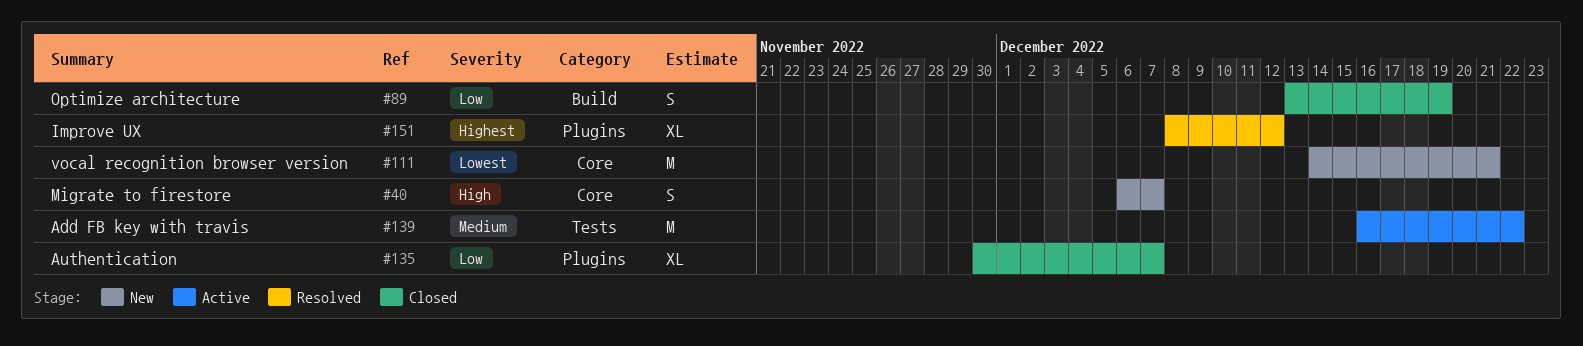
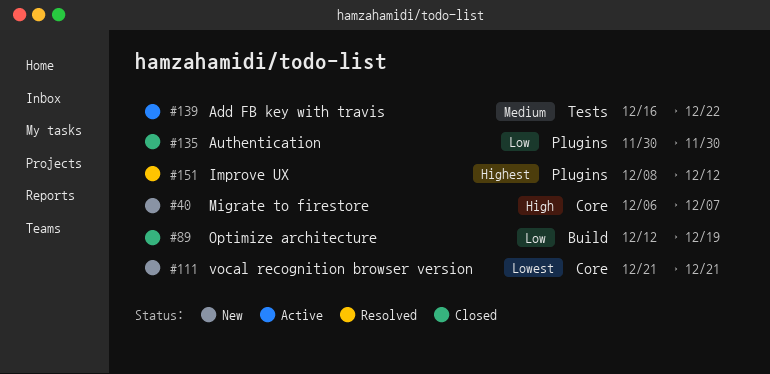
#89, start: Dec 13 -> Dec 12
#111, start: Dec 14 -> Dec 21
#135, due: Dec 7 -> Nov 30

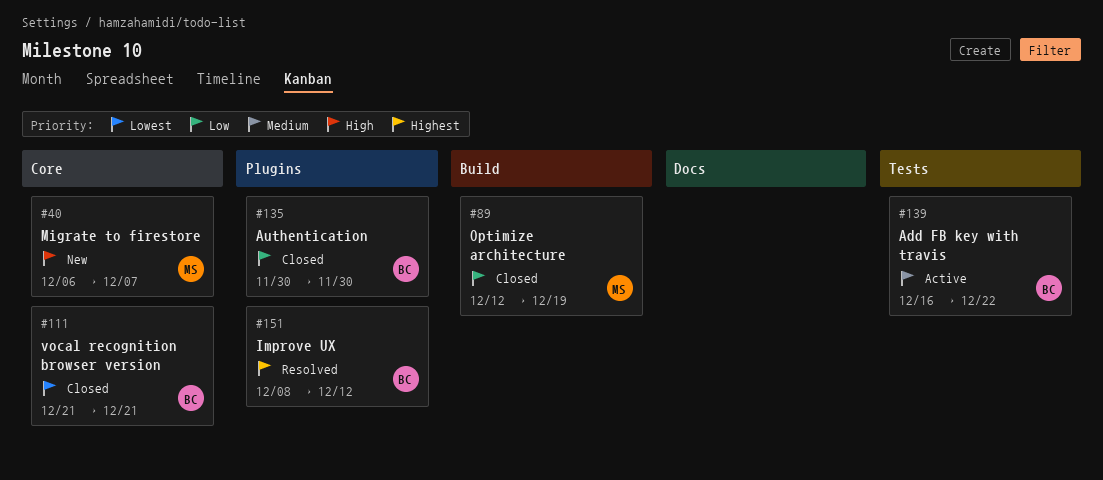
#111, status: New -> Closed

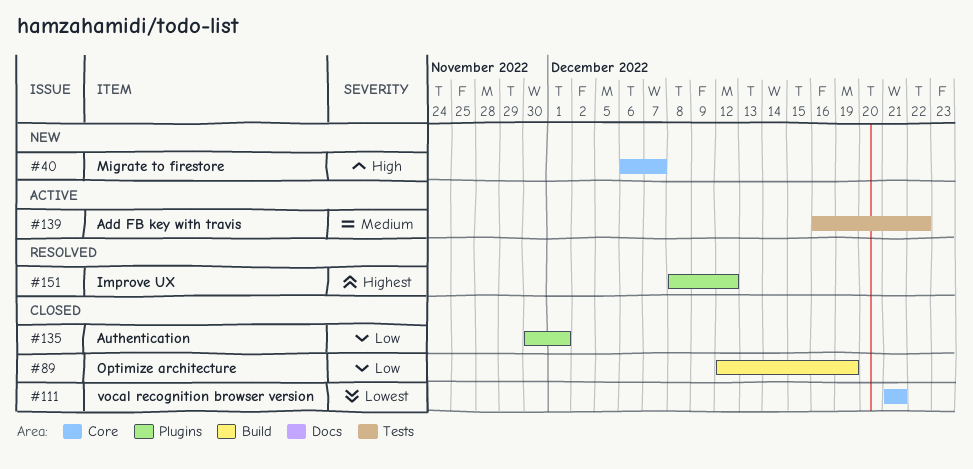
#135, due: Nov 30 -> Dec 1

